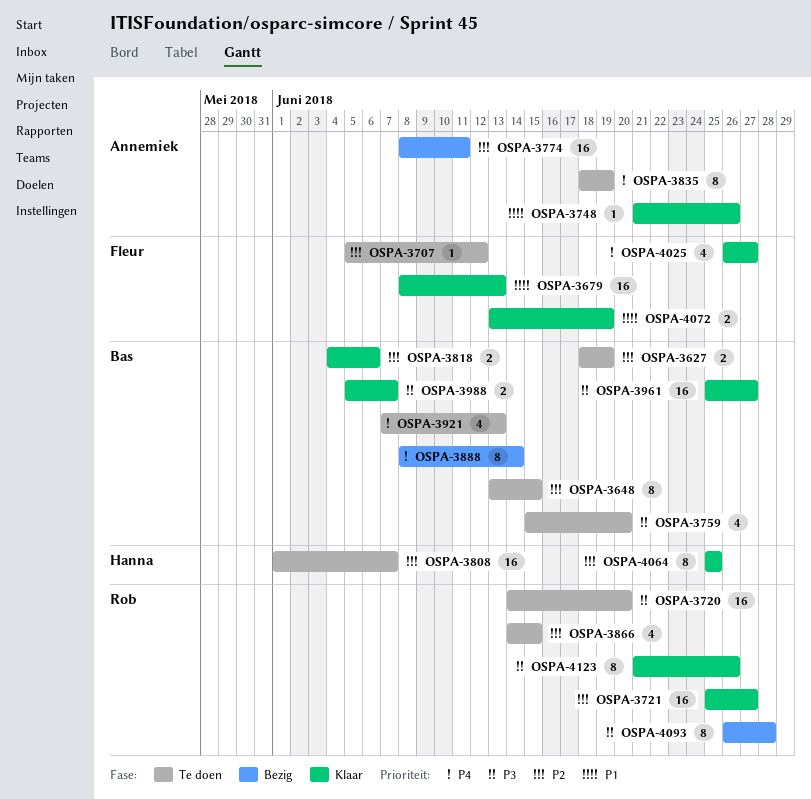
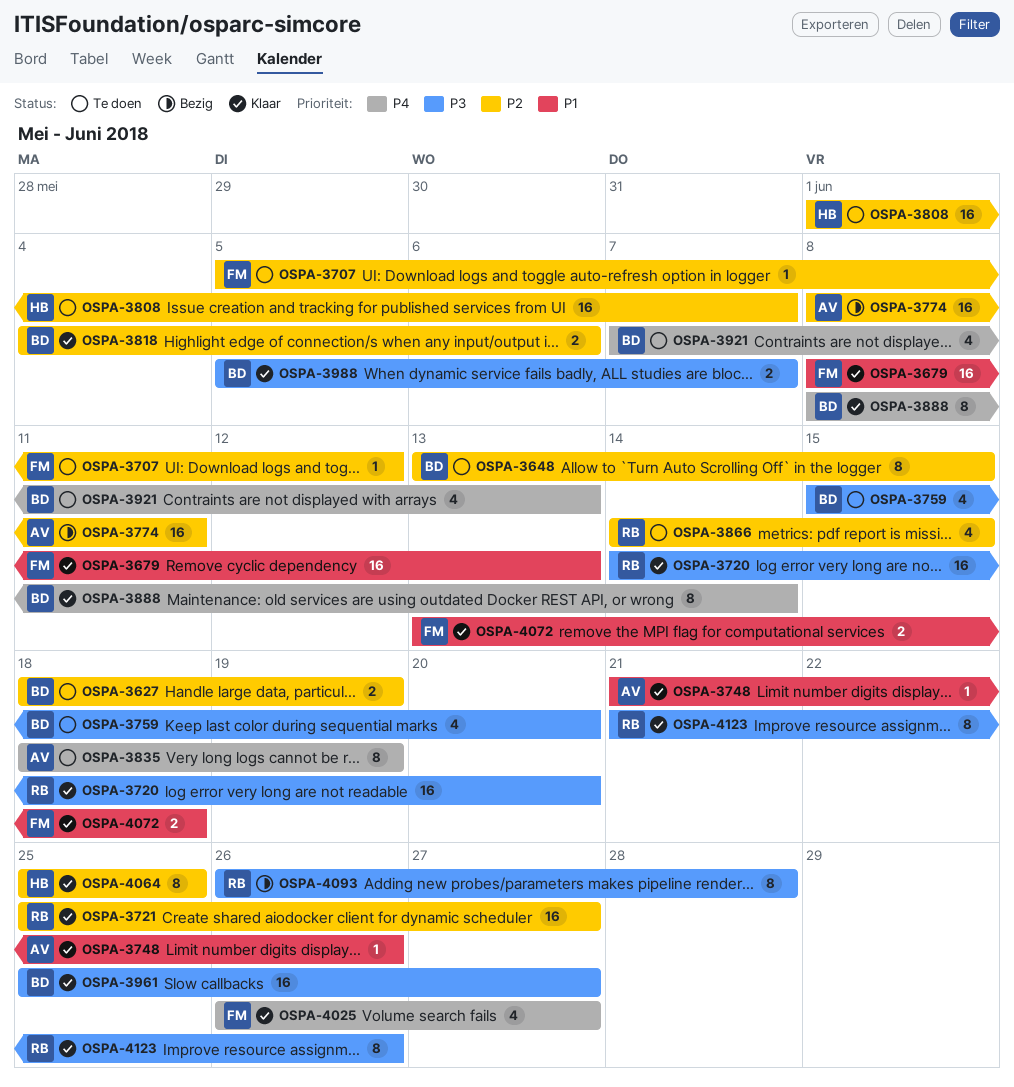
OSPA-3720, status: Te doen -> Klaar
OSPA-3888, status: Bezig -> Klaar
OSPA-4072, due: Jun 19 -> Jun 18

